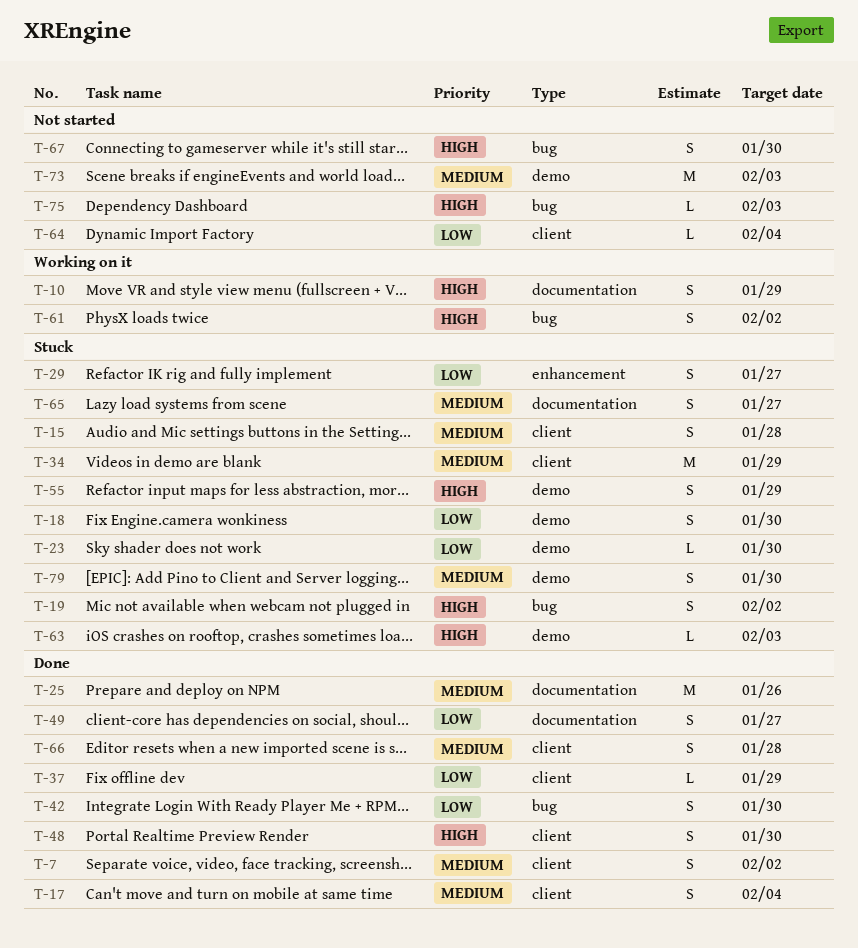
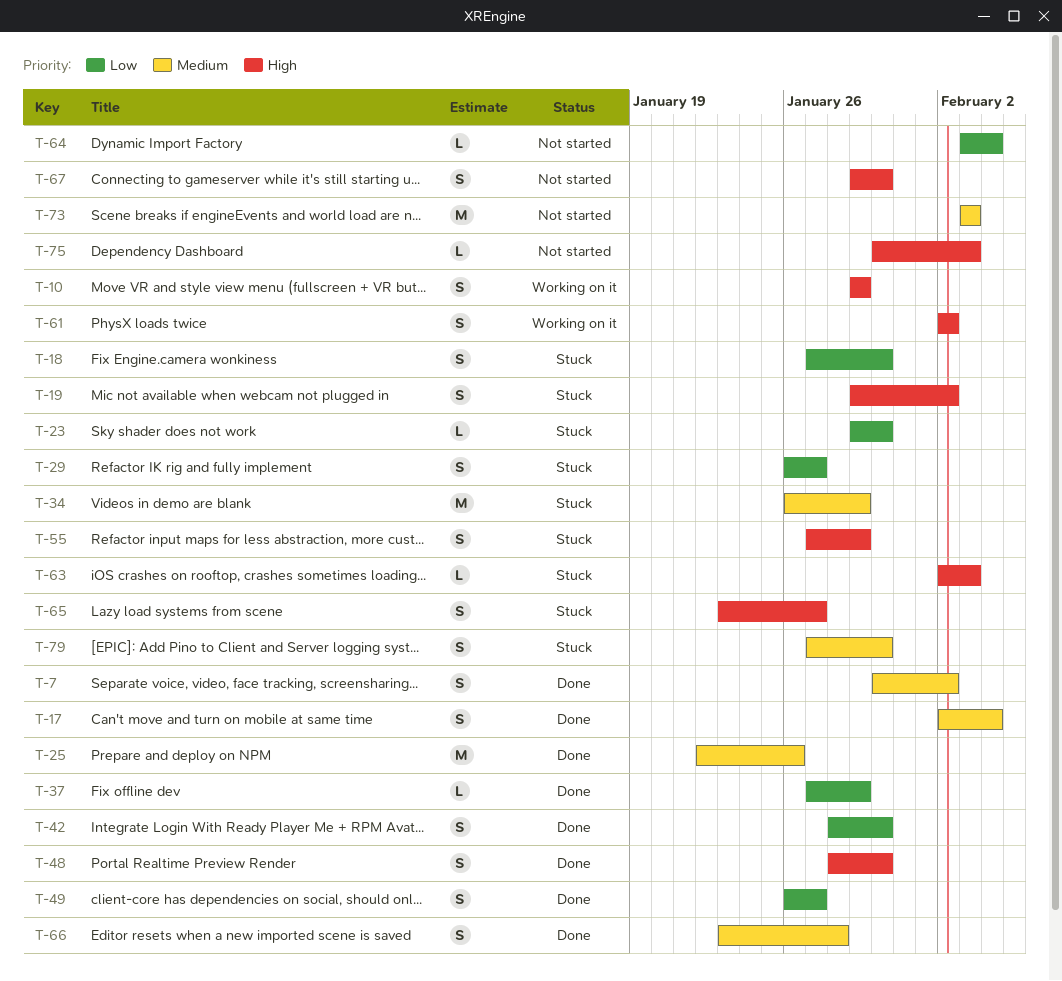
T-15: present -> none
T-65, priority: Medium -> High

